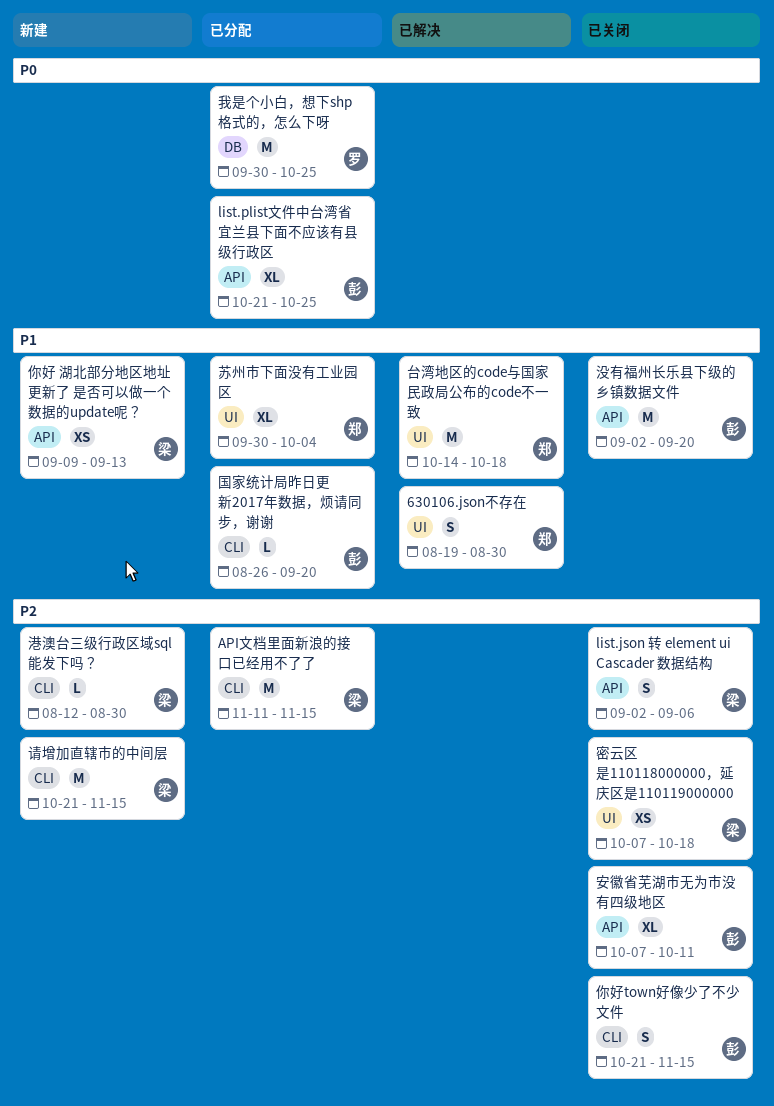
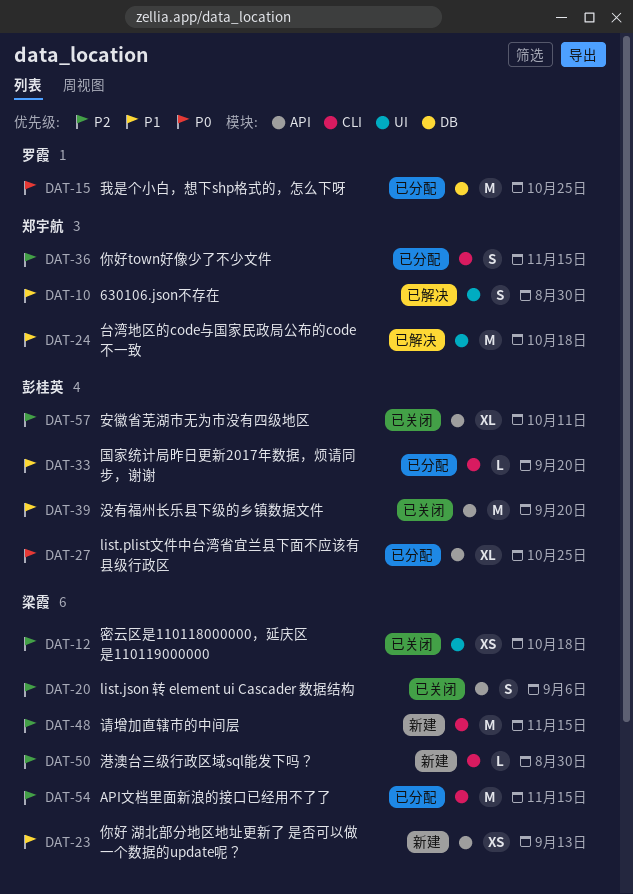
你好town好像少了不少文件, status: 已关闭 -> 已分配
你好town好像少了不少文件, owner: 彭桂英 -> 郑宇航
苏州市下面没有工业园区: present -> none

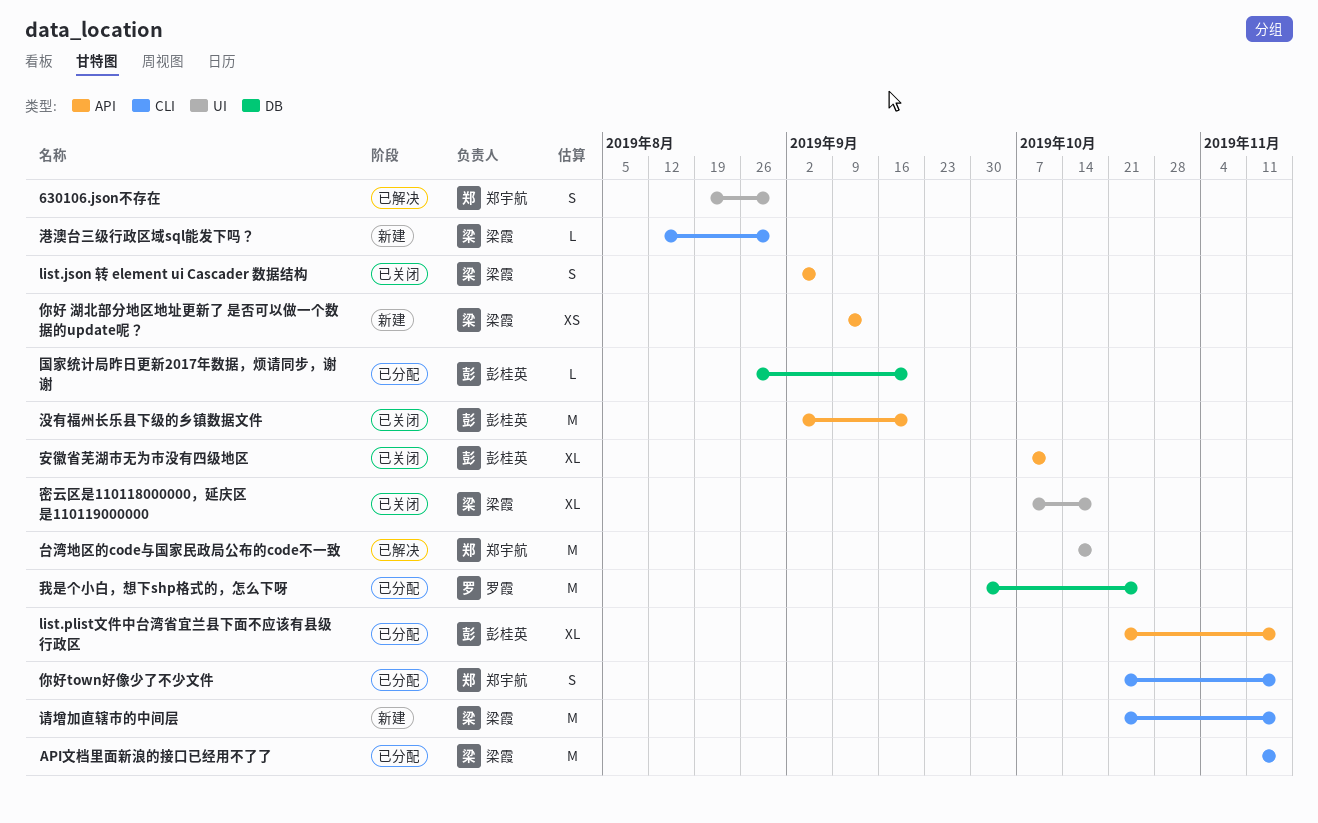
list.plist文件中台湾省宜兰县下面不应该有县级行政区, due: Oct 25 -> Nov 15
国家统计局昨日更新2017年数据，烦请同步，谢谢, label: CLI -> DB
密云区是110118000000，延庆区是110119000000, estimate: XS -> XL

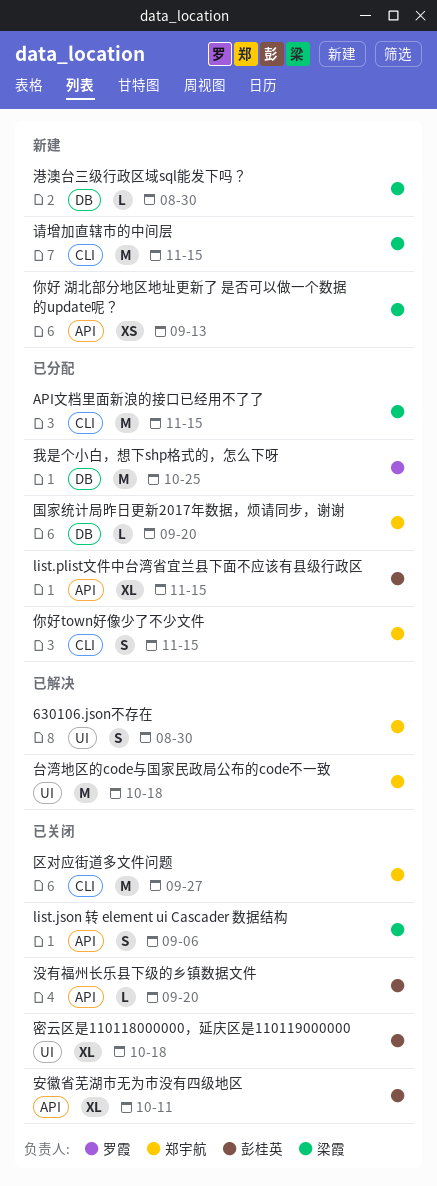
区对应街道多文件问题: none -> present
国家统计局昨日更新2017年数据，烦请同步，谢谢, owner: 彭桂英 -> 郑宇航
密云区是110118000000，延庆区是110119000000, owner: 梁霞 -> 彭桂英
没有福州长乐县下级的乡镇数据文件, estimate: M -> L
港澳台三级行政区域sql能发下吗？, label: CLI -> DB

